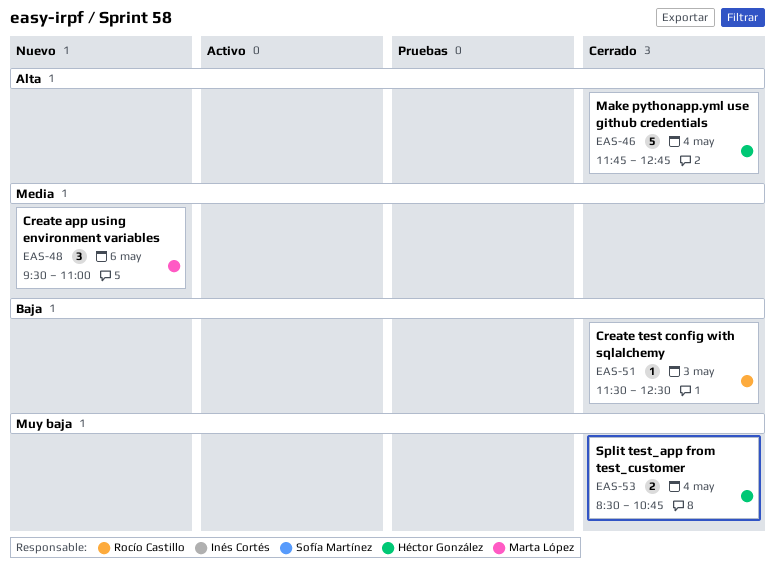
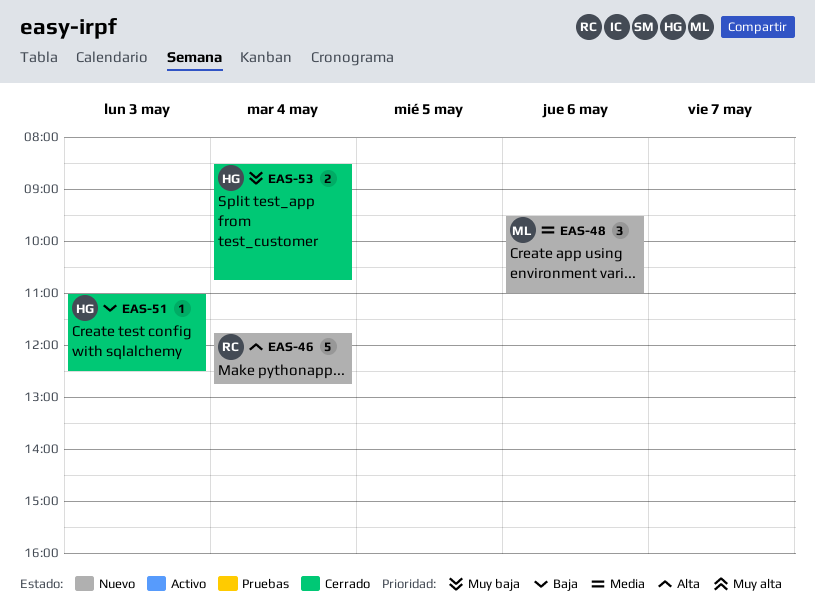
EAS-46, status: Cerrado -> Nuevo
EAS-46, owner: Héctor González -> Rocío Castillo
EAS-51, owner: Rocío Castillo -> Héctor González
EAS-51, begins: 11:30 -> 11:00

